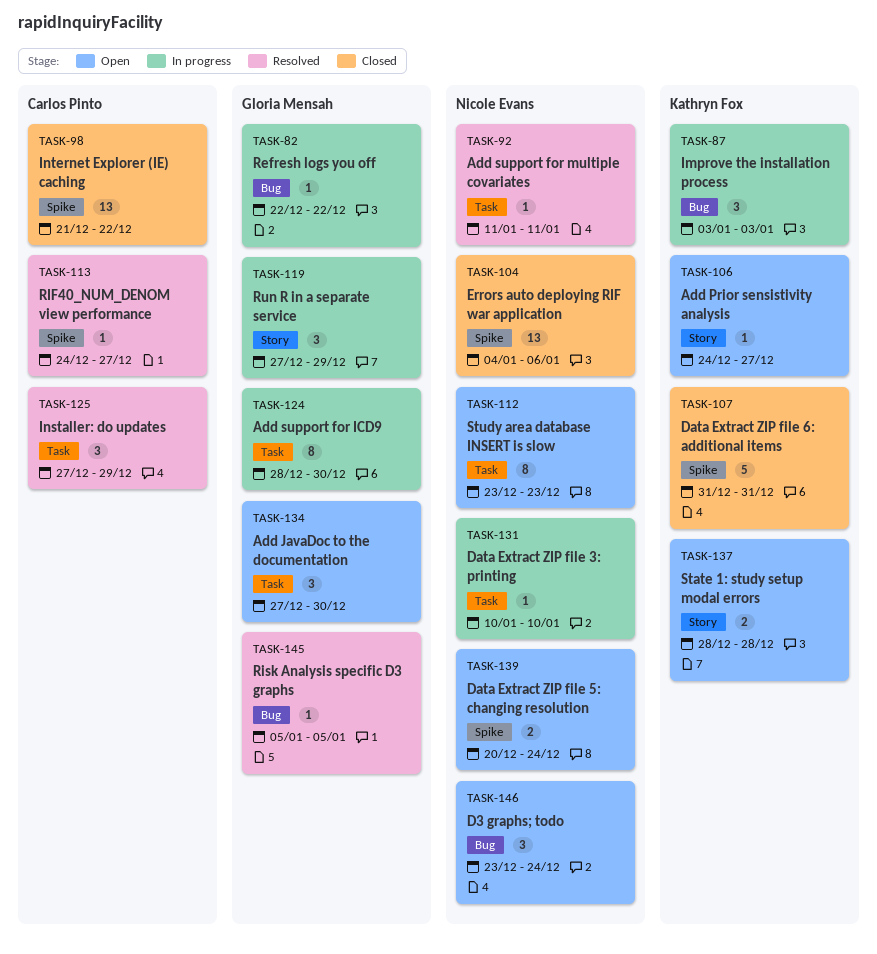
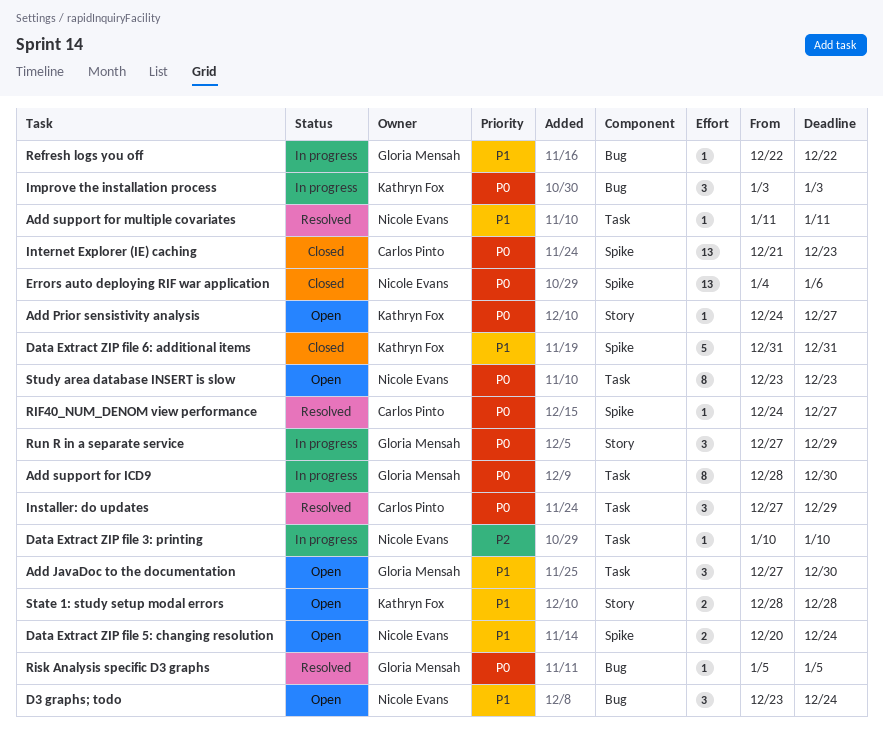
Internet Explorer (IE) caching, due: Dec 22 -> Dec 23

